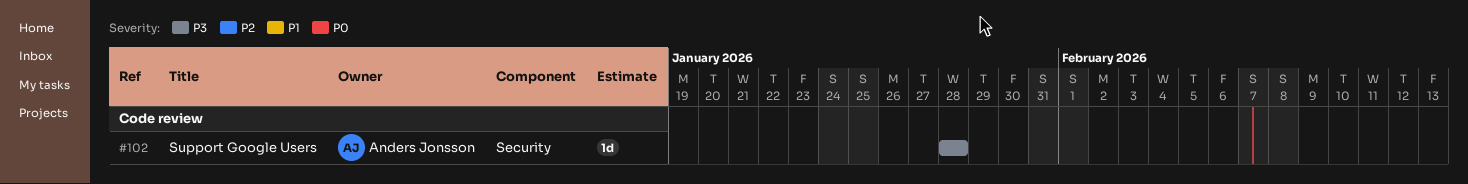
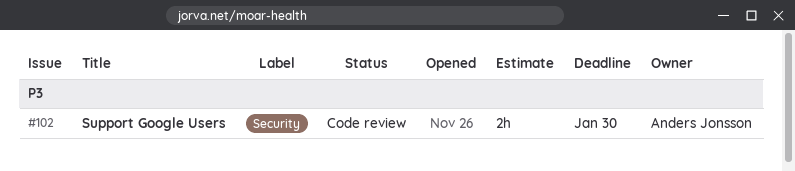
#102, estimate: 1d -> 2h
#102, due: Jan 28 -> Jan 30

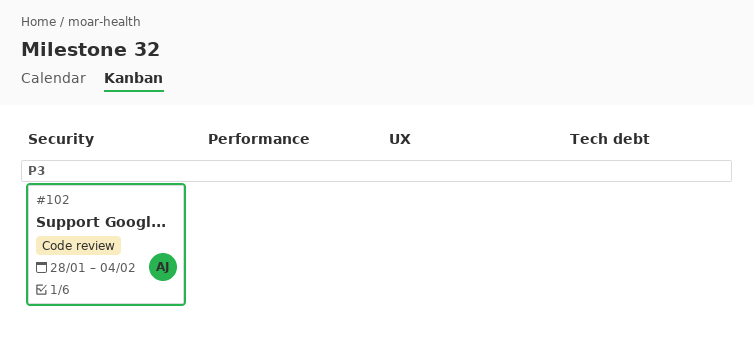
#102, due: Jan 30 -> Feb 4

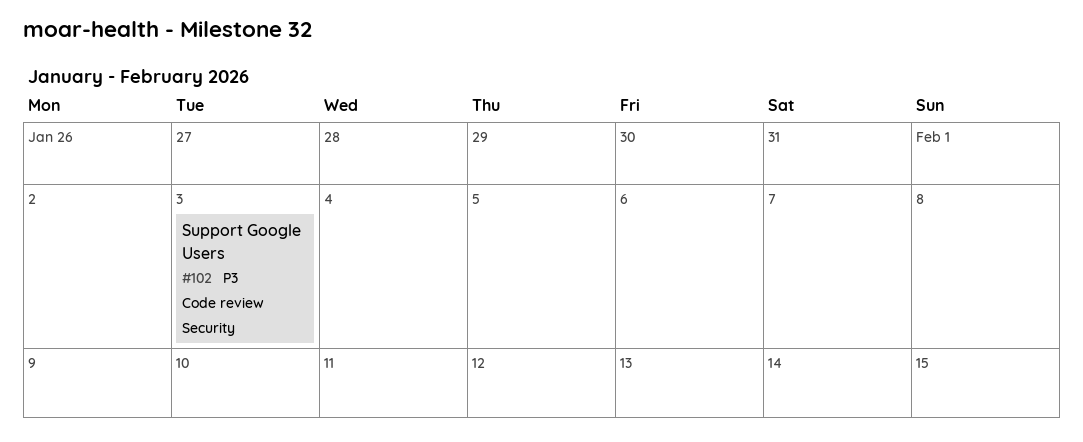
#102, due: Feb 4 -> Feb 3

